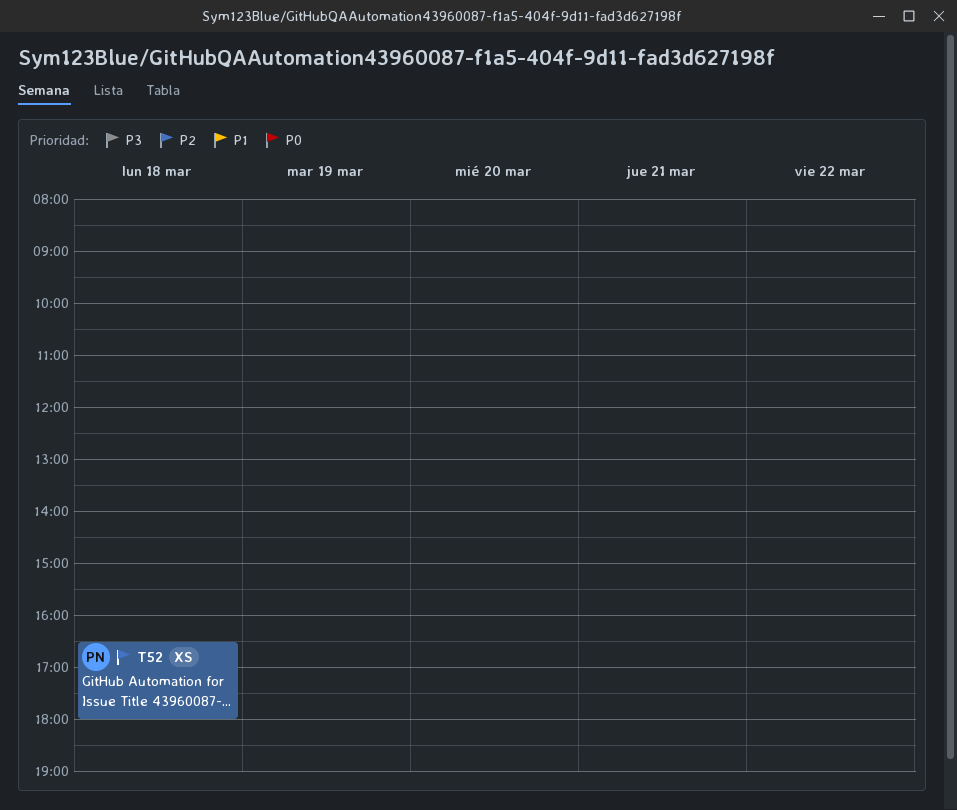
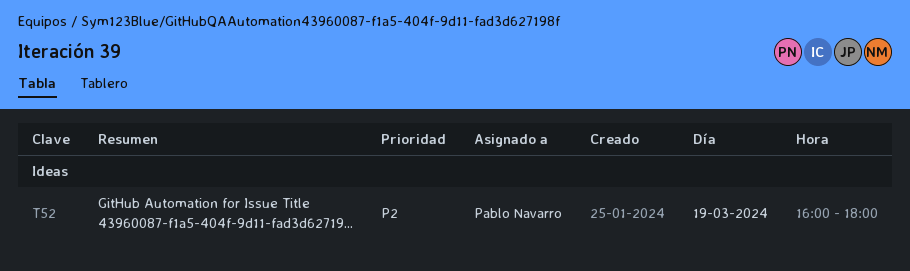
T52, day: Mar 18 -> Mar 19
T52, begins: 16:30 -> 16:00

